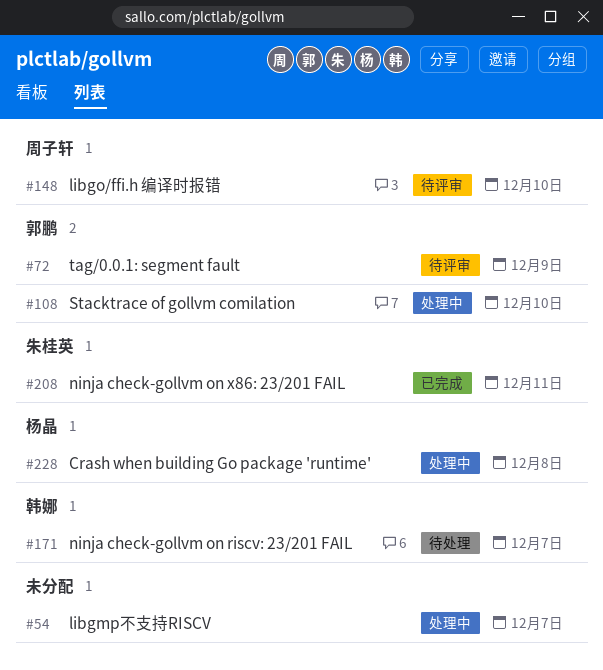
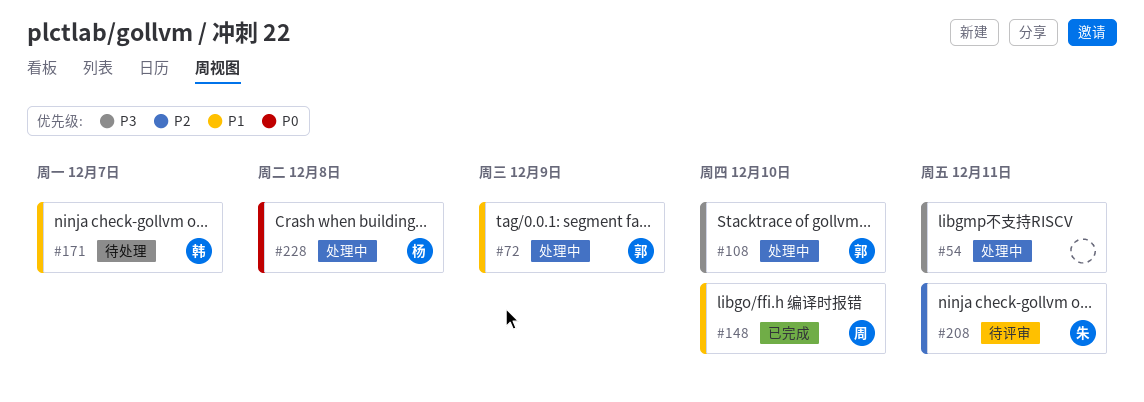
#54, due: Dec 7 -> Dec 11
#72, status: 待评审 -> 处理中
#148, status: 待评审 -> 已完成
#208, status: 已完成 -> 待评审

